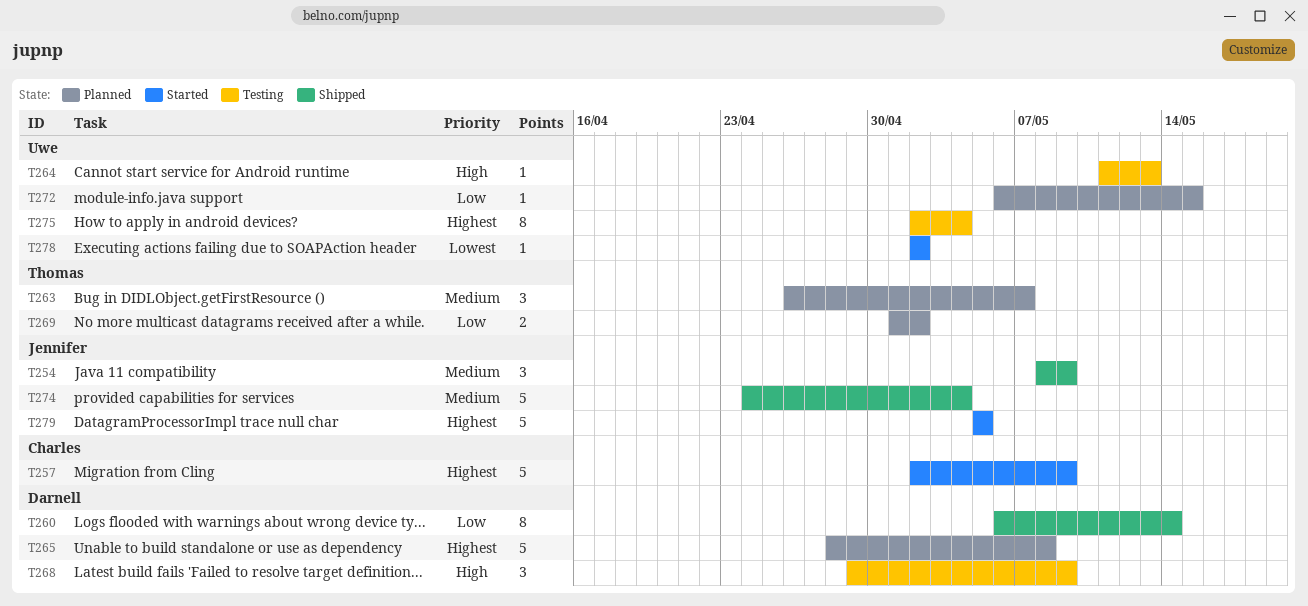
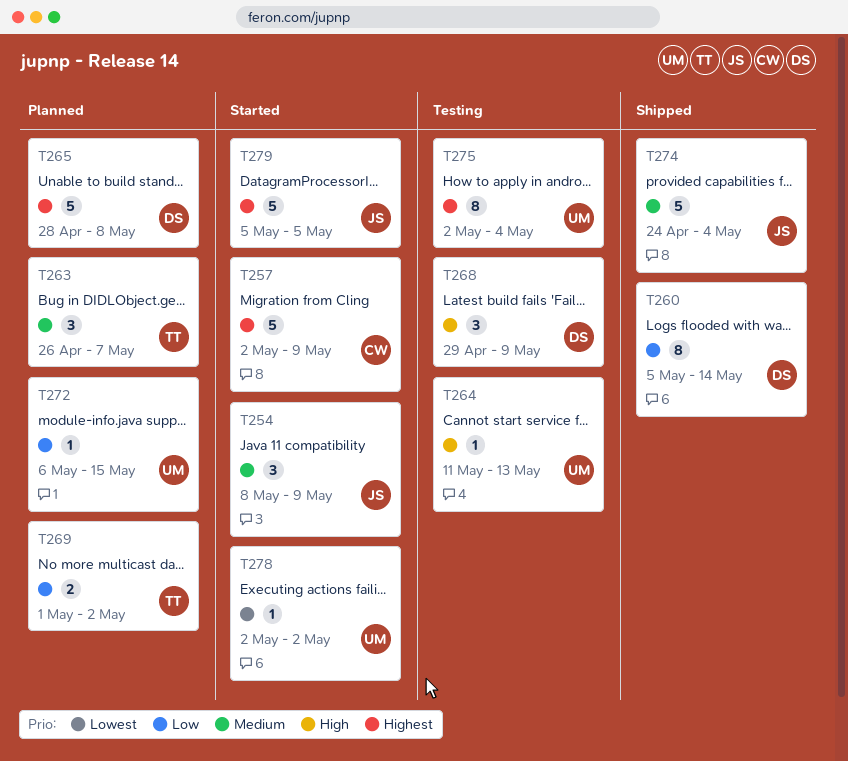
T254, status: Shipped -> Started
T260, start: May 6 -> May 5

